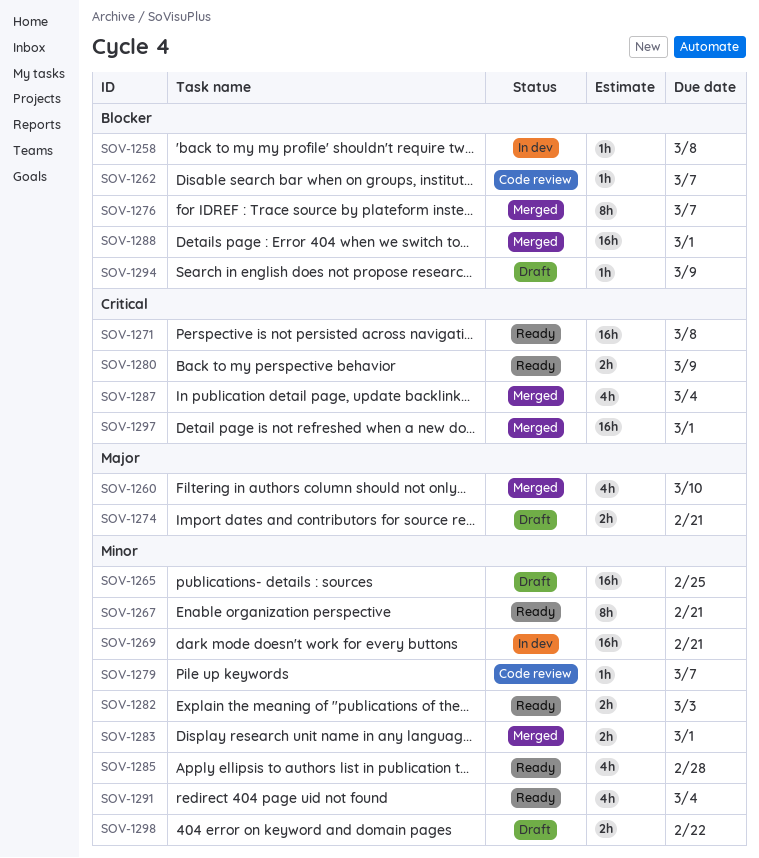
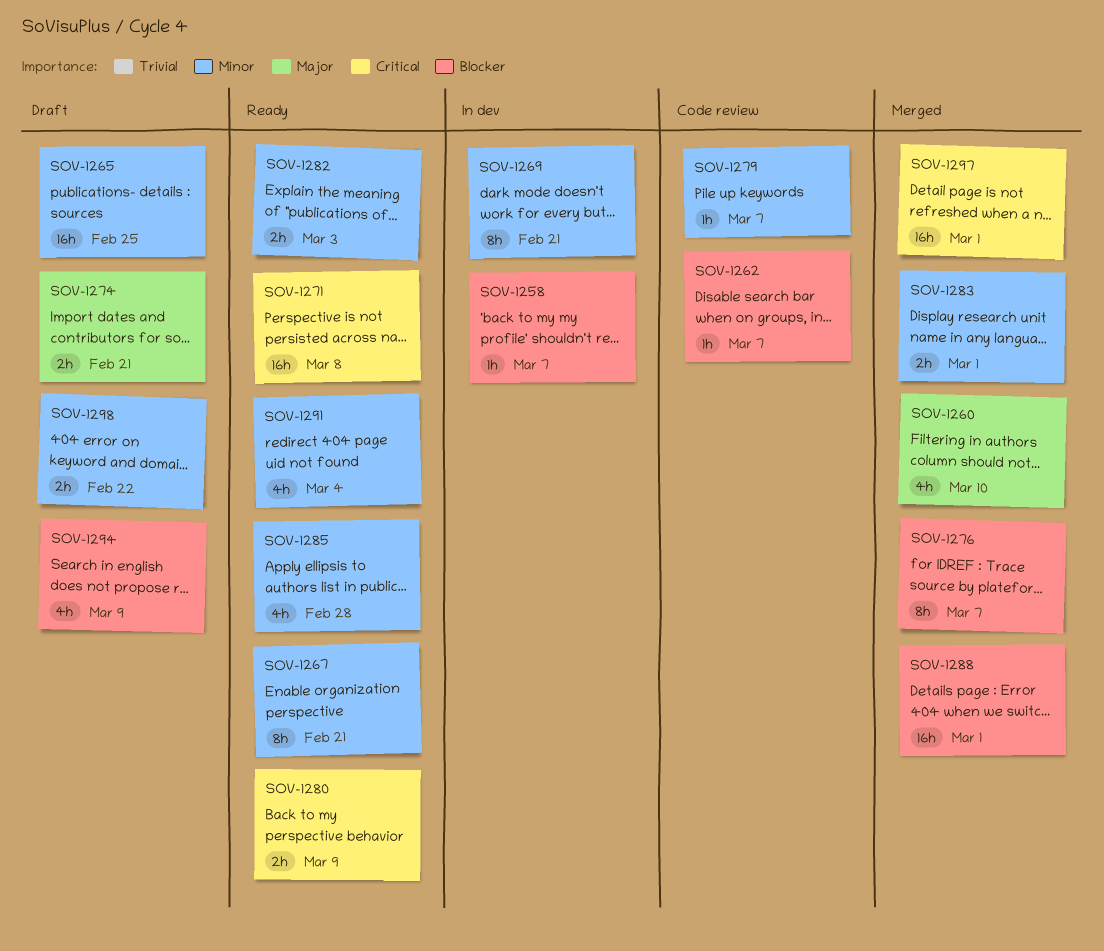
SOV-1258, due: Mar 8 -> Mar 7
SOV-1269, estimate: 16h -> 8h
SOV-1287: present -> none
SOV-1294, estimate: 1h -> 4h

